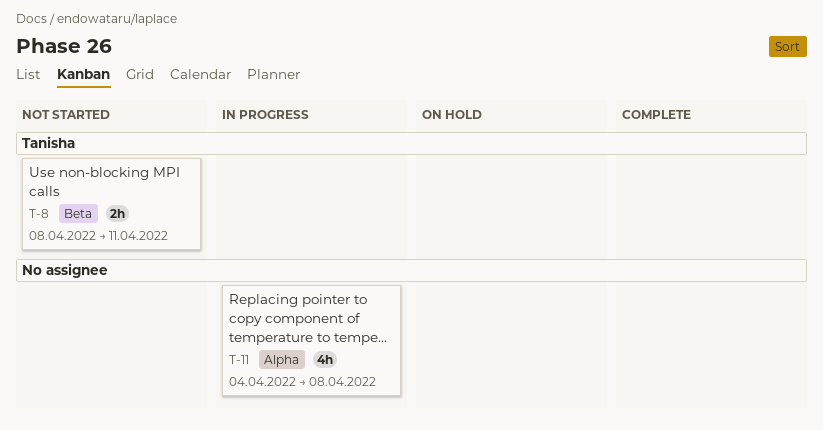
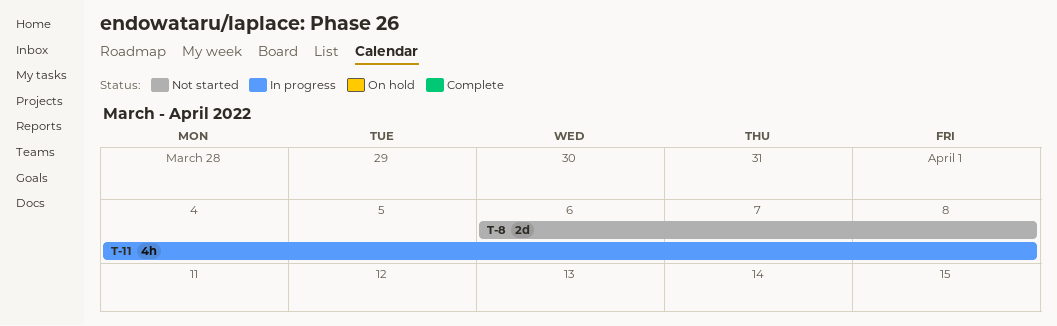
T-8, estimate: 2h -> 2d
T-8, start: Apr 8 -> Apr 6
T-8, due: Apr 11 -> Apr 8

